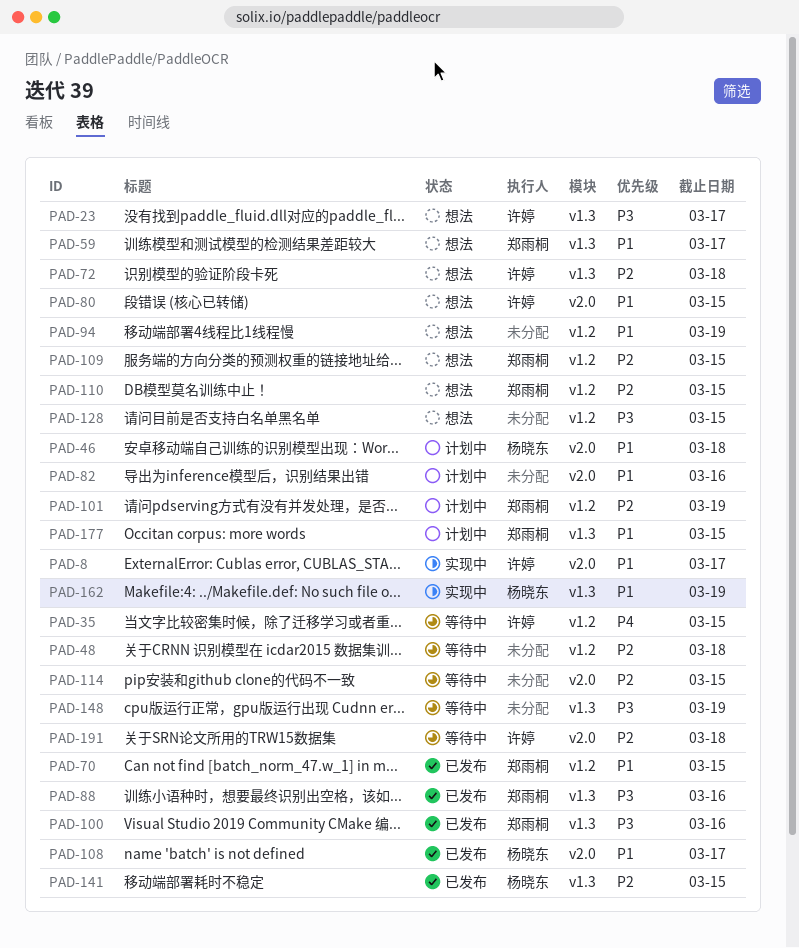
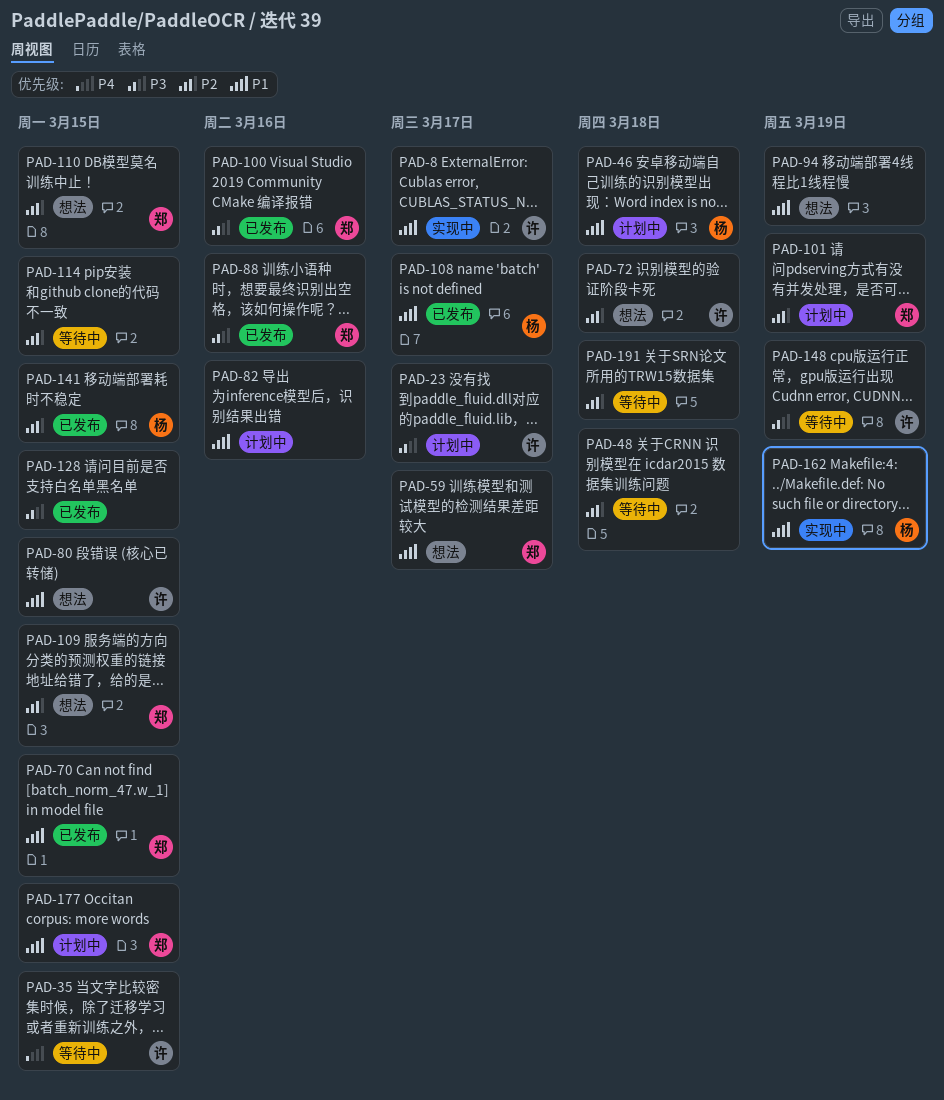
PAD-23, status: 想法 -> 计划中
PAD-128, status: 想法 -> 已发布
PAD-148, owner: none -> 许婷
PAD-191, owner: 许婷 -> none

